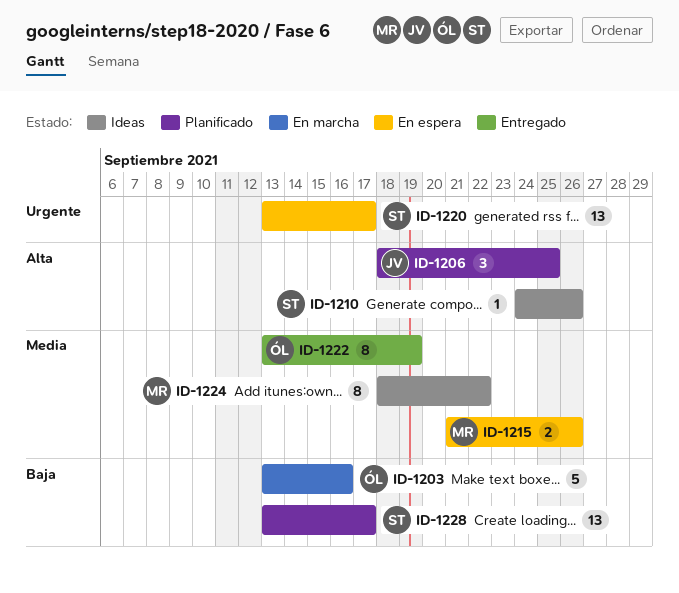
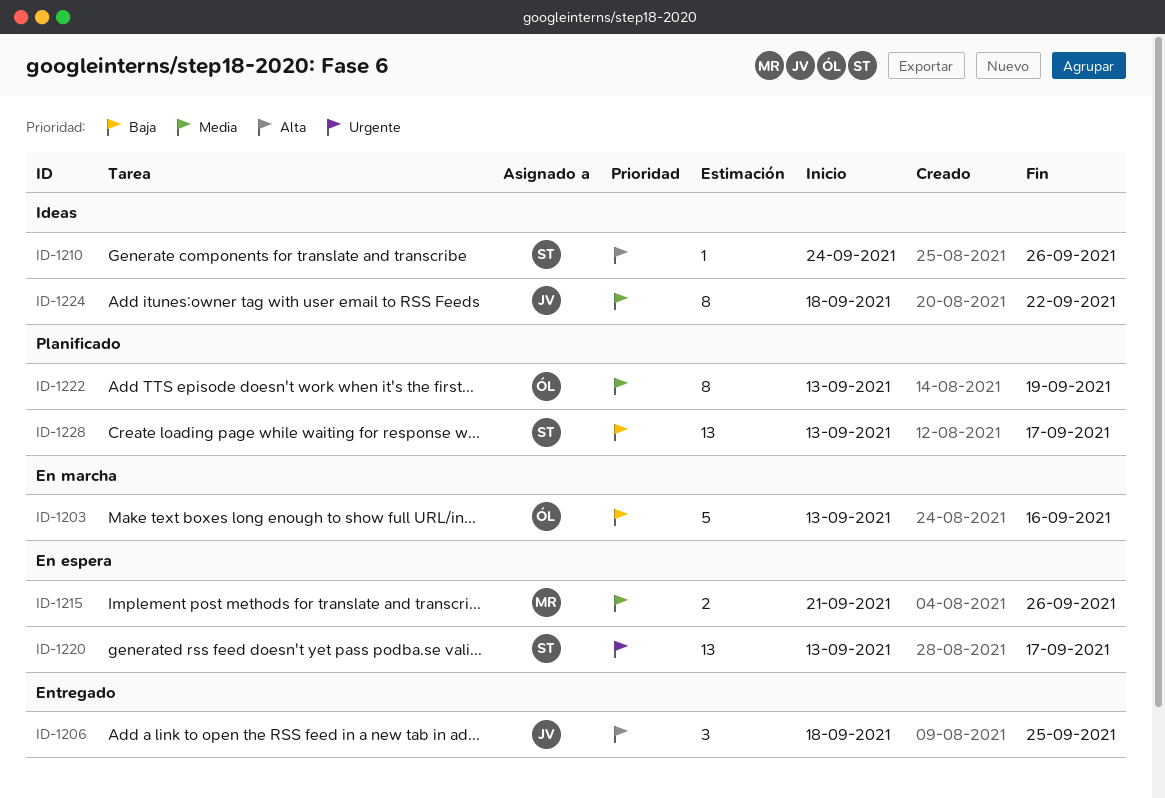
ID-1206, status: Planificado -> Entregado
ID-1222, status: Entregado -> Planificado
ID-1224, owner: MR -> JV

